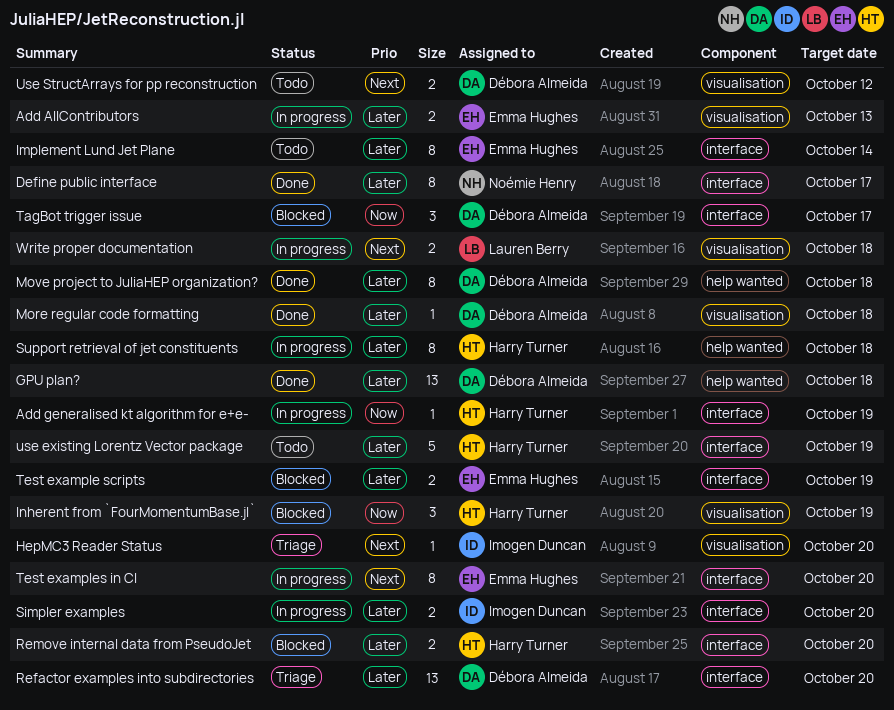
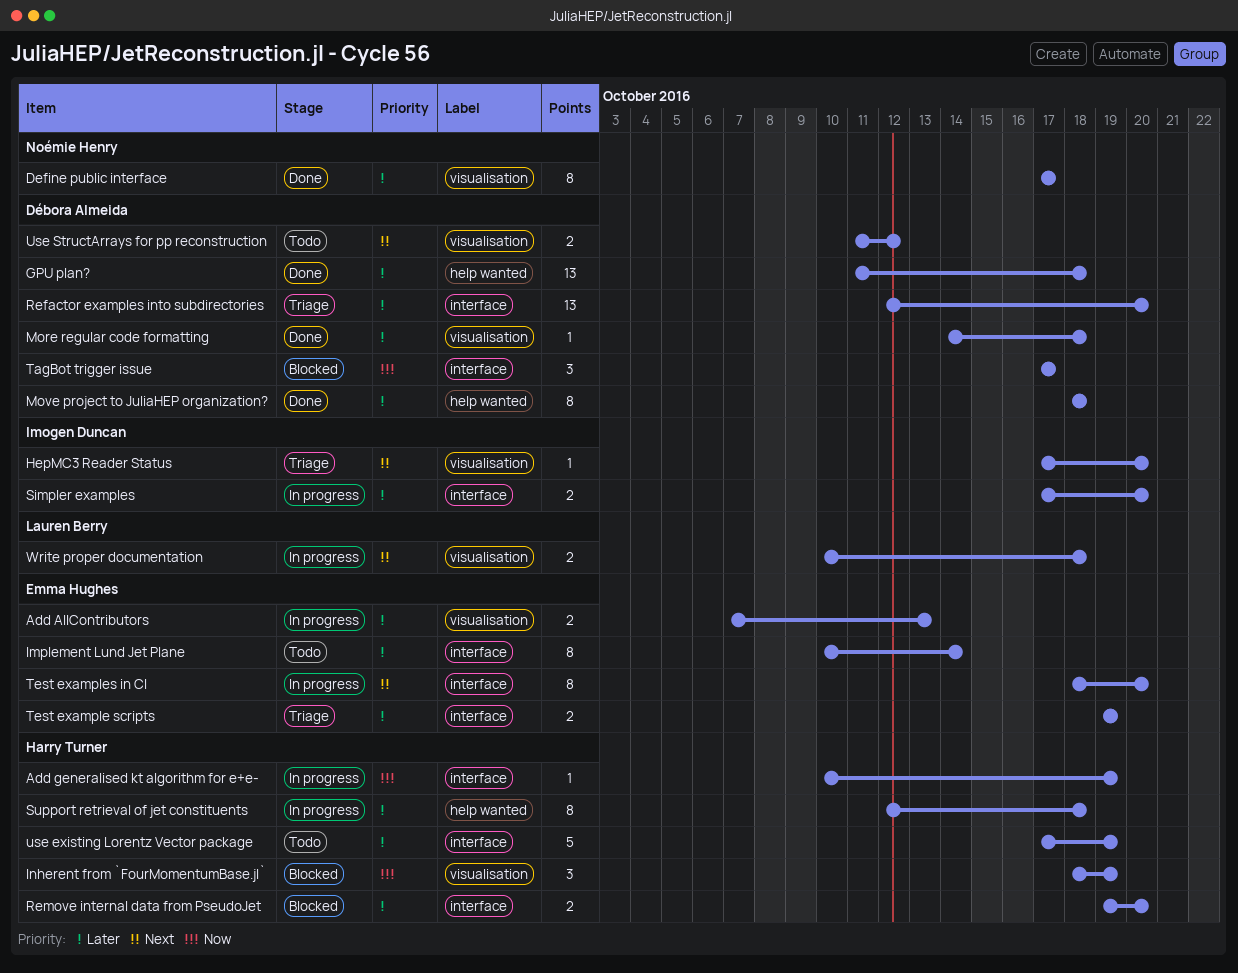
Define public interface, label: interface -> visualisation
Test example scripts, status: Blocked -> Triage

